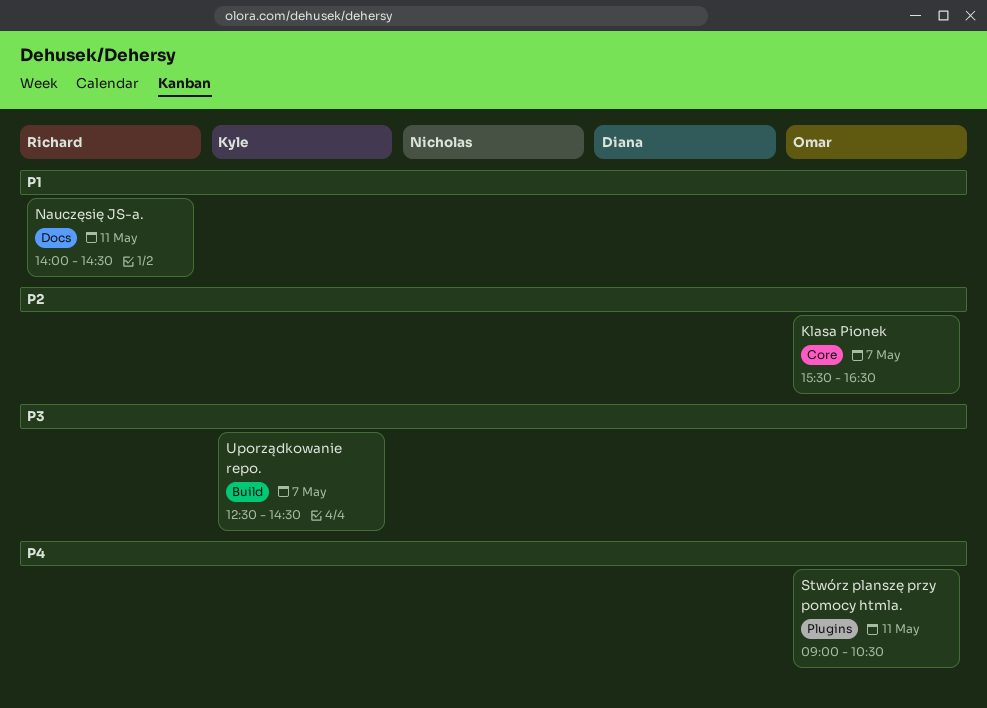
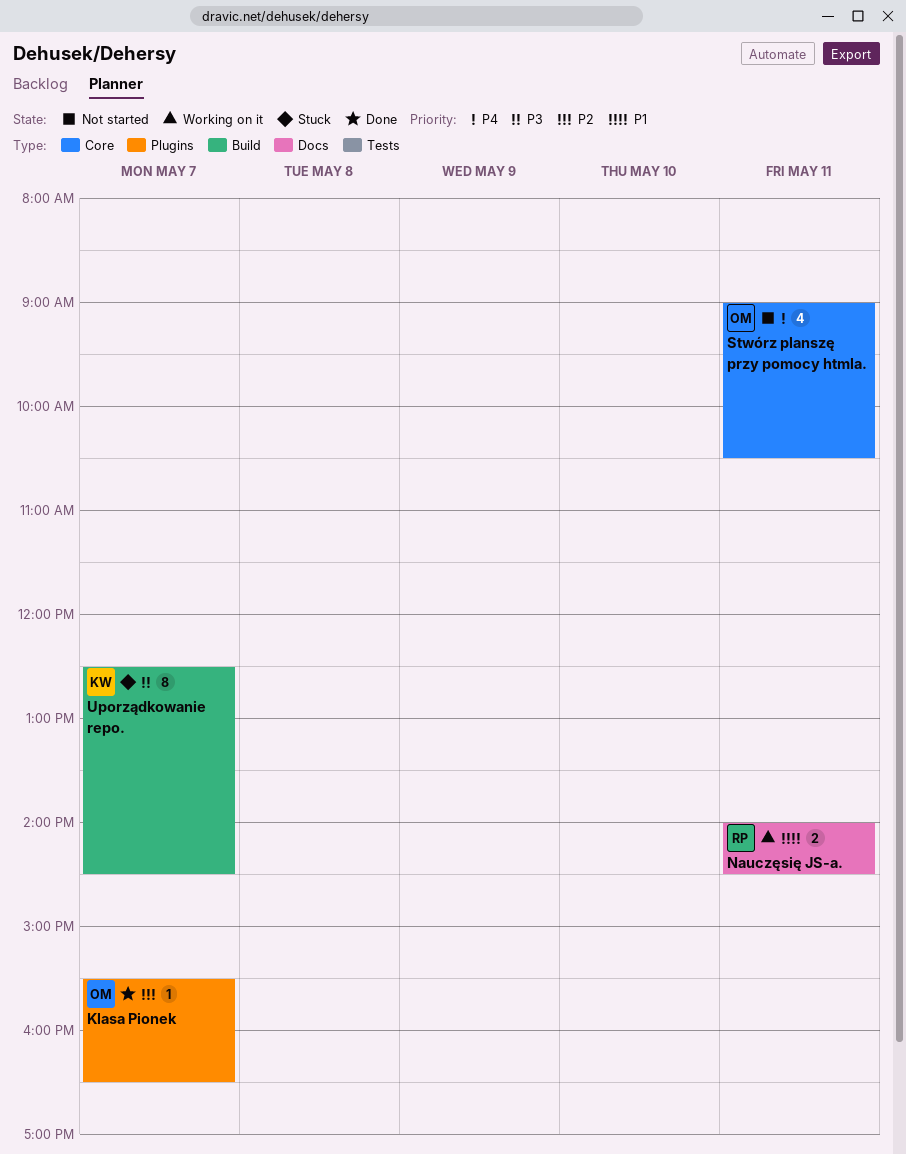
Klasa Pionek, label: Core -> Plugins
Stwórz planszę przy pomocy htmla., label: Plugins -> Core

